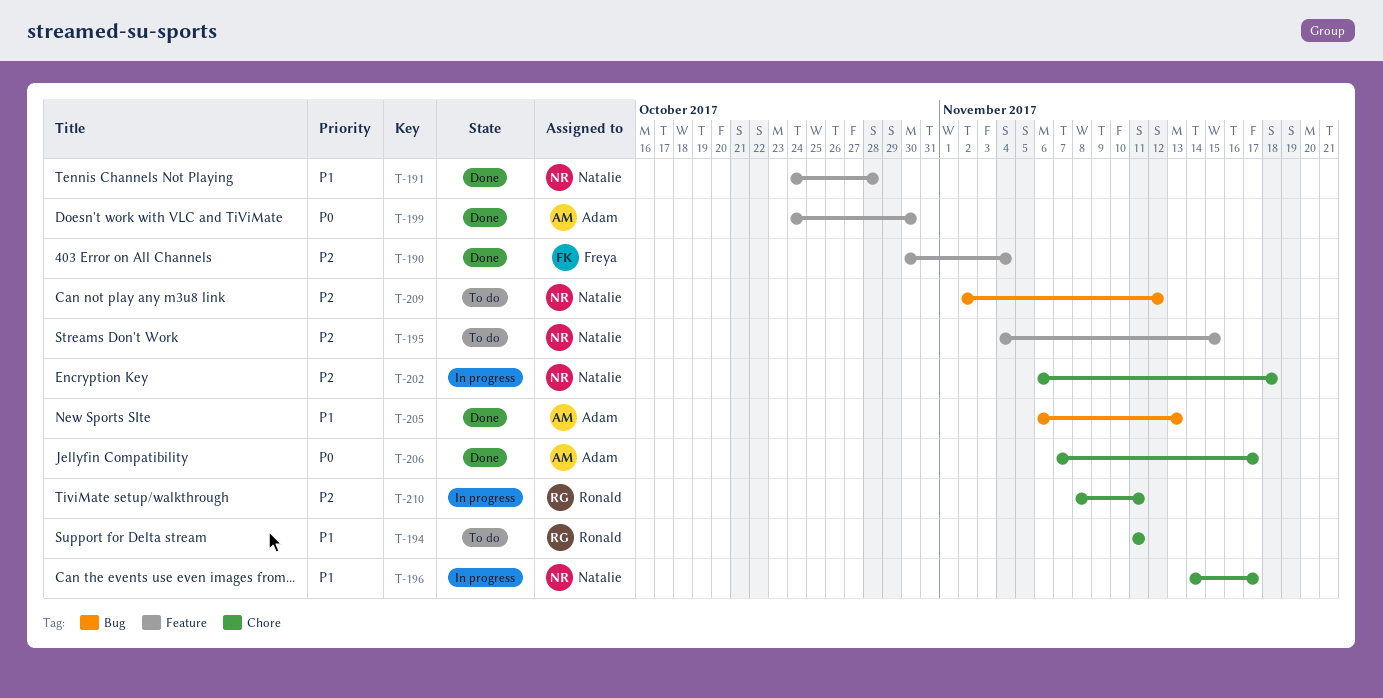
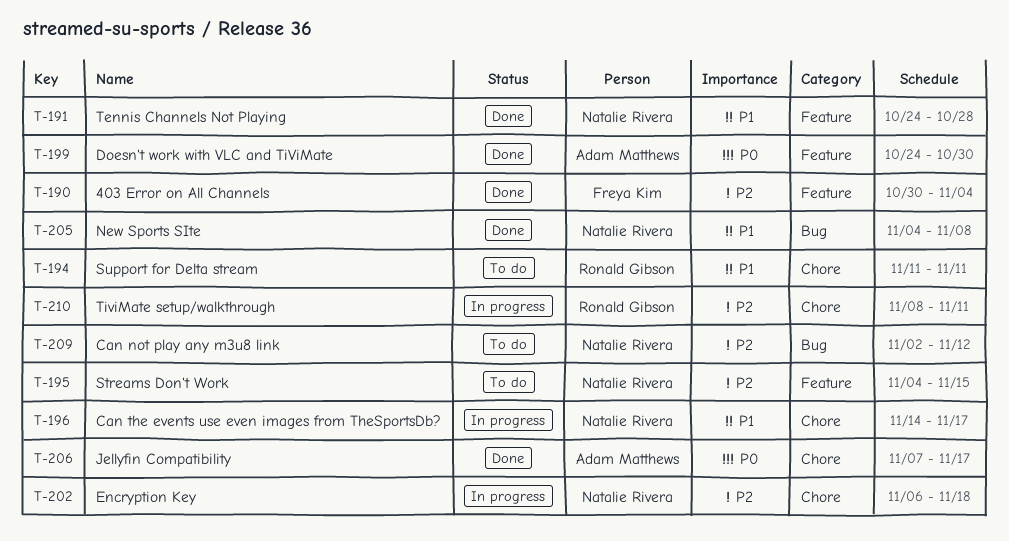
T-205, owner: Adam Matthews -> Natalie Rivera
T-205, start: Nov 6 -> Nov 4
T-205, due: Nov 13 -> Nov 8

